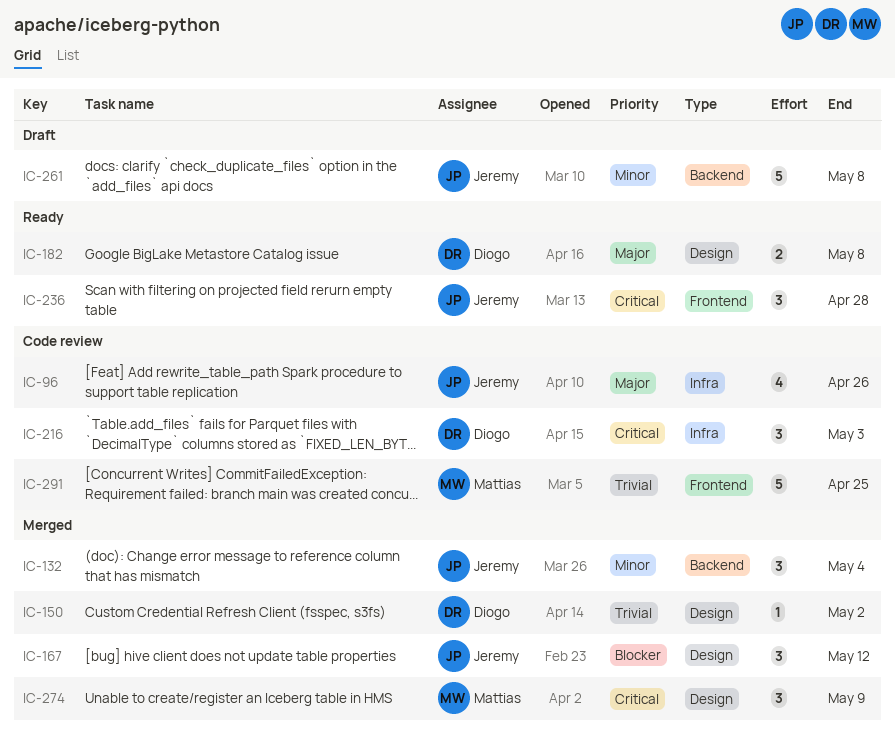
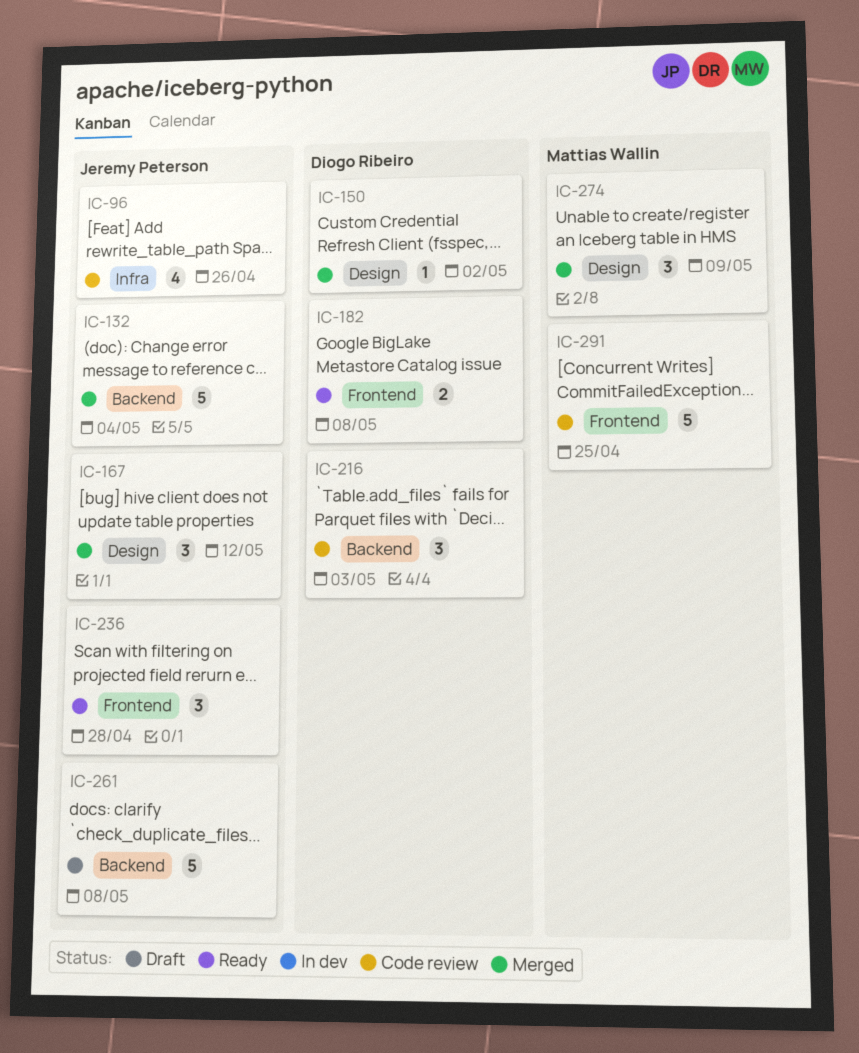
IC-132, estimate: 3 -> 5
IC-182, label: Design -> Frontend
IC-216, label: Infra -> Backend

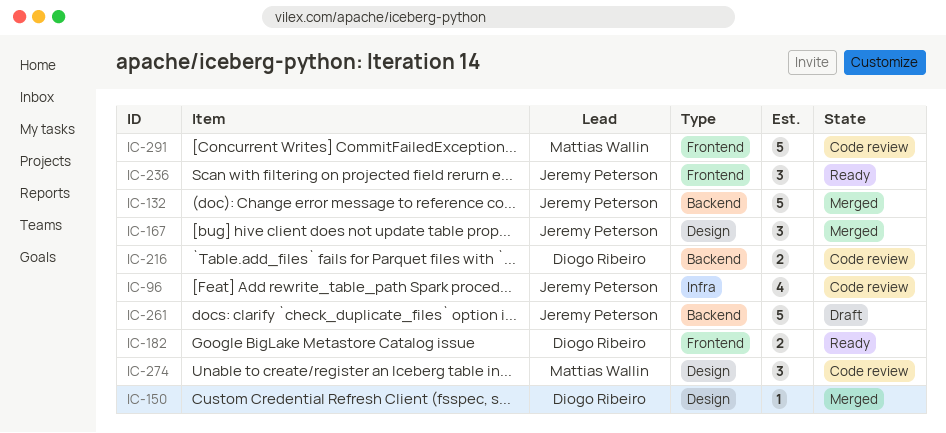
IC-216, estimate: 3 -> 2
IC-274, status: Merged -> Code review

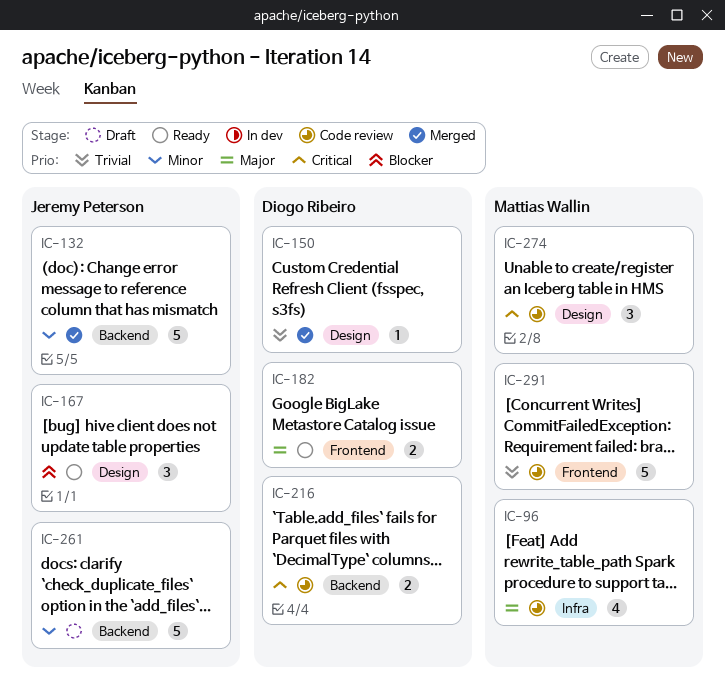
IC-96, owner: Jeremy Peterson -> Mattias Wallin
IC-167, status: Merged -> Ready
IC-236: present -> none

